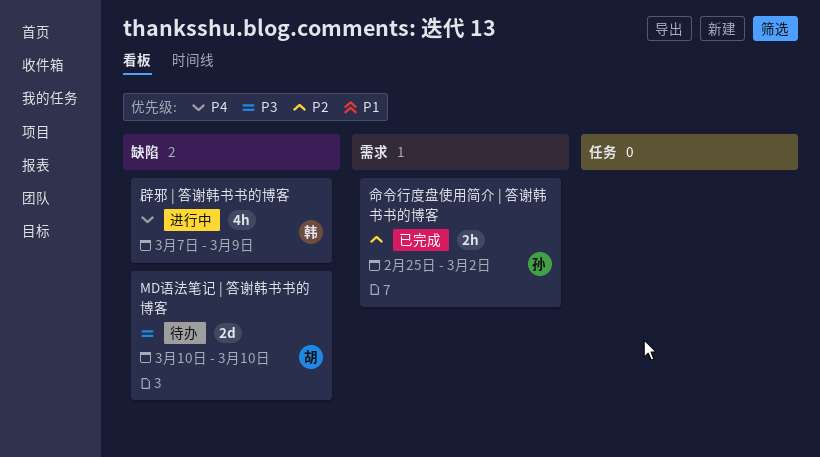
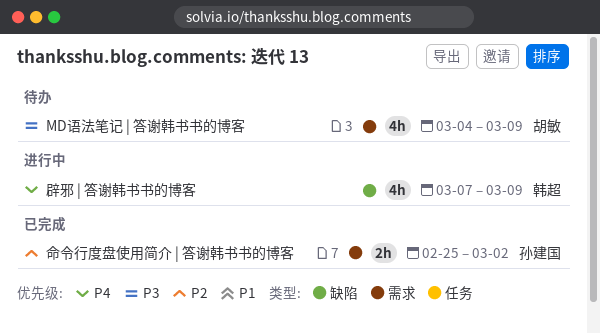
MD语法笔记 | 答谢韩书书的博客, label: 缺陷 -> 需求
MD语法笔记 | 答谢韩书书的博客, estimate: 2d -> 4h
MD语法笔记 | 答谢韩书书的博客, start: Mar 10 -> Mar 4
MD语法笔记 | 答谢韩书书的博客, due: Mar 10 -> Mar 9

